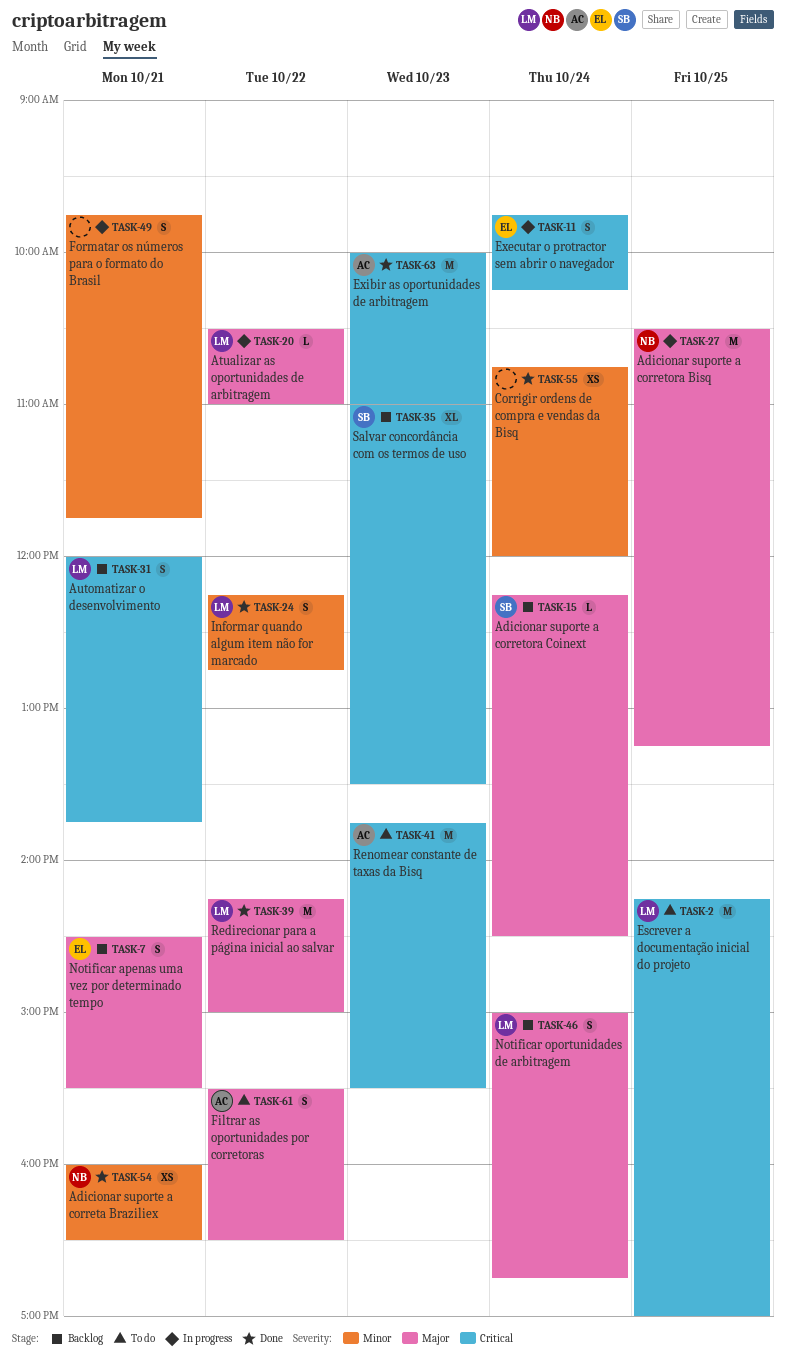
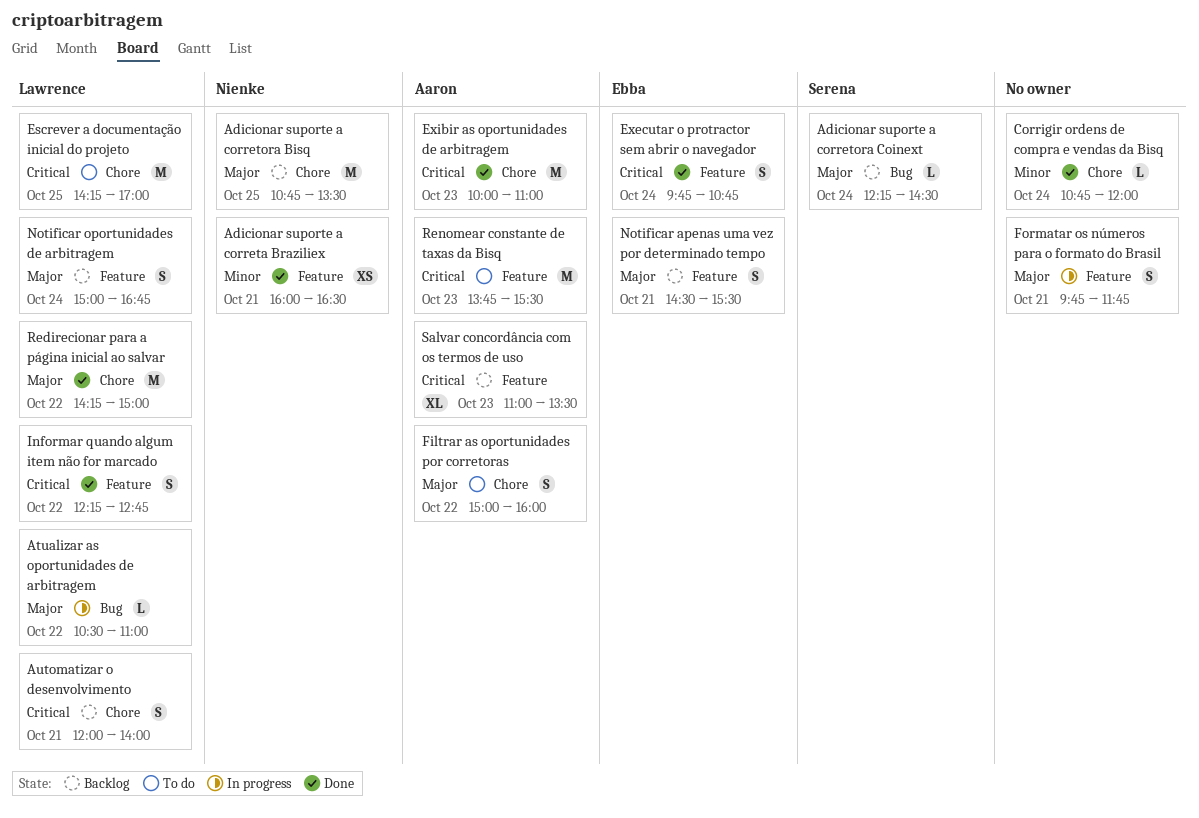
Adicionar suporte a corretora Bisq, status: In progress -> Backlog
Adicionar suporte a corretora Bisq, begins: 10:30 -> 10:45
Adicionar suporte a corretora Bisq, ends: 13:15 -> 13:30
Automatizar o desenvolvimento, ends: 13:45 -> 14:00
Corrigir ordens de compra e vendas da Bisq, estimate: XS -> L
Executar o protractor sem abrir o navegador, status: In progress -> Done
Executar o protractor sem abrir o navegador, ends: 10:15 -> 10:45
Filtrar as oportunidades por corretoras, begins: 15:30 -> 15:00
Filtrar as oportunidades por corretoras, ends: 16:30 -> 16:00
Formatar os números para o formato do Brasil, priority: Minor -> Major
Informar quando algum item não for marcado, priority: Minor -> Critical
Salvar concordância com os termos de uso, owner: Serena -> Aaron

